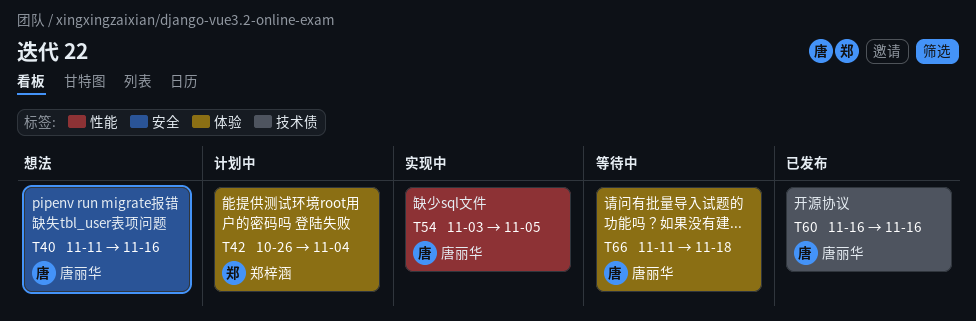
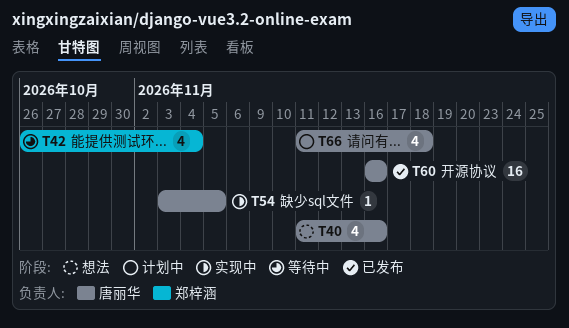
T42, status: 计划中 -> 等待中
T66, status: 等待中 -> 计划中

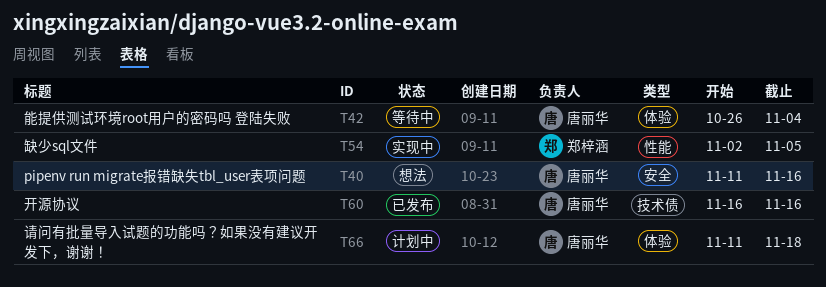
T42, owner: 郑梓涵 -> 唐丽华
T54, owner: 唐丽华 -> 郑梓涵
T54, start: Nov 3 -> Nov 2

